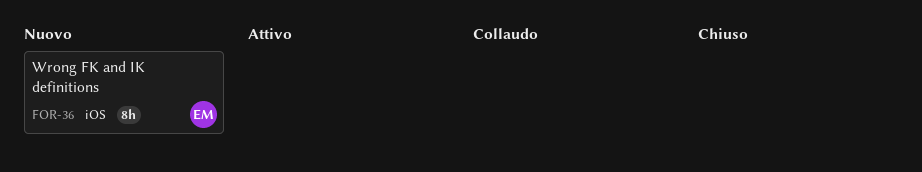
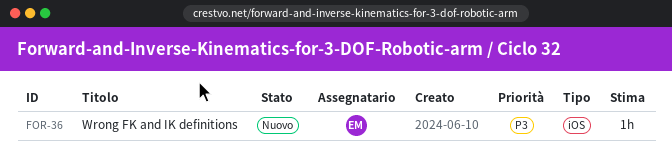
FOR-36, estimate: 8h -> 1h

